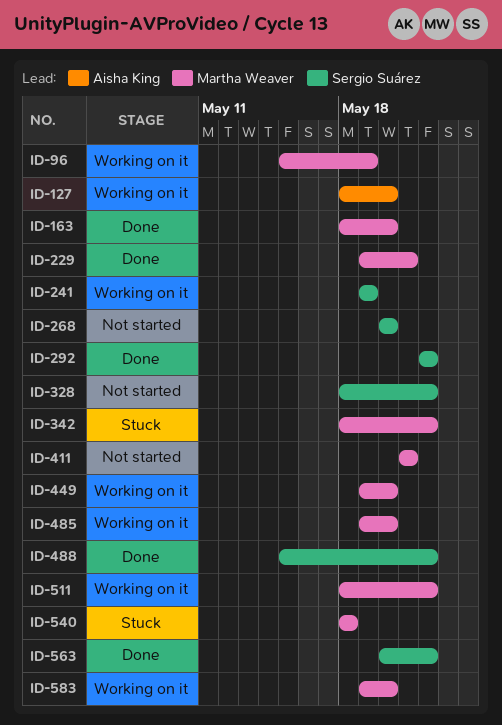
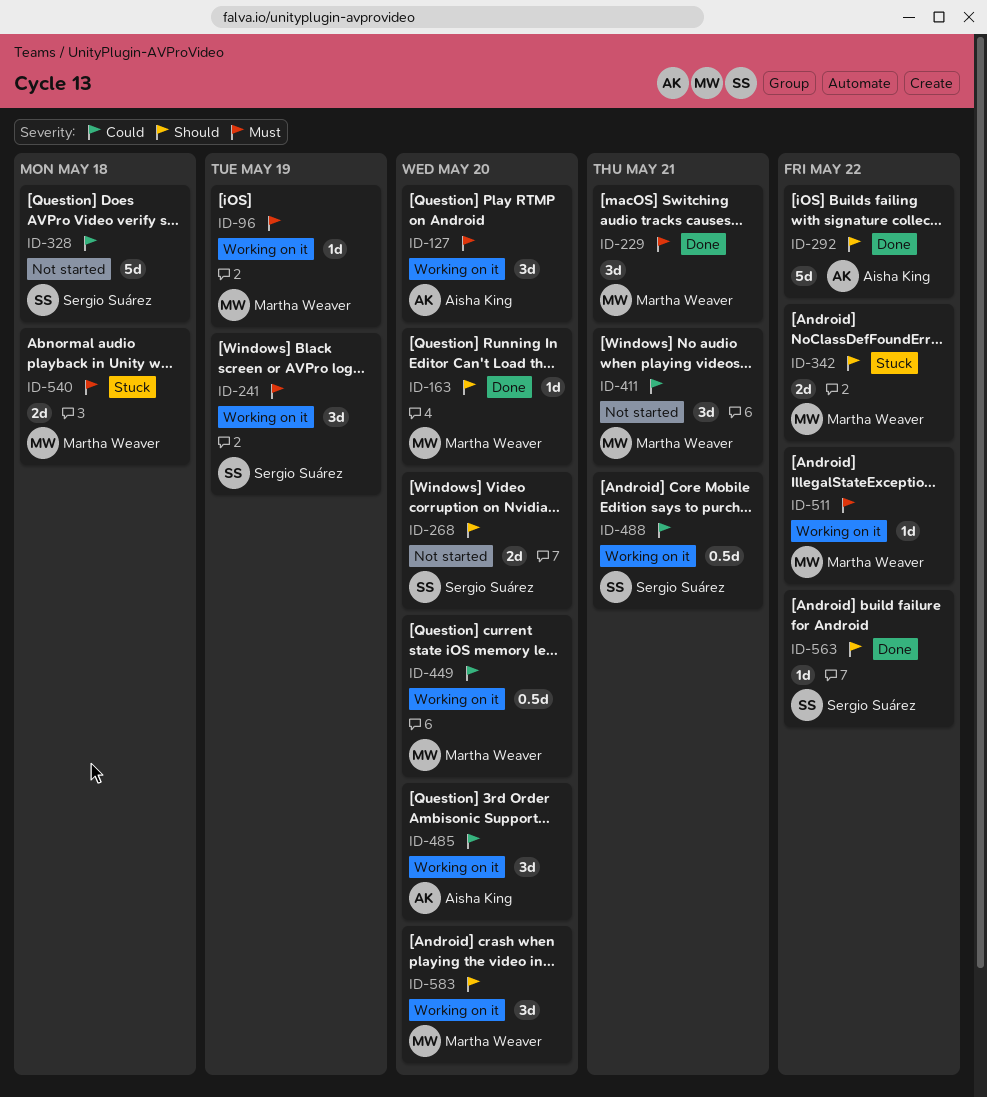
ID-292, owner: Sergio Suárez -> Aisha King
ID-328, due: May 22 -> May 18
ID-485, owner: Martha Weaver -> Aisha King
ID-488, status: Done -> Working on it
ID-488, due: May 22 -> May 21

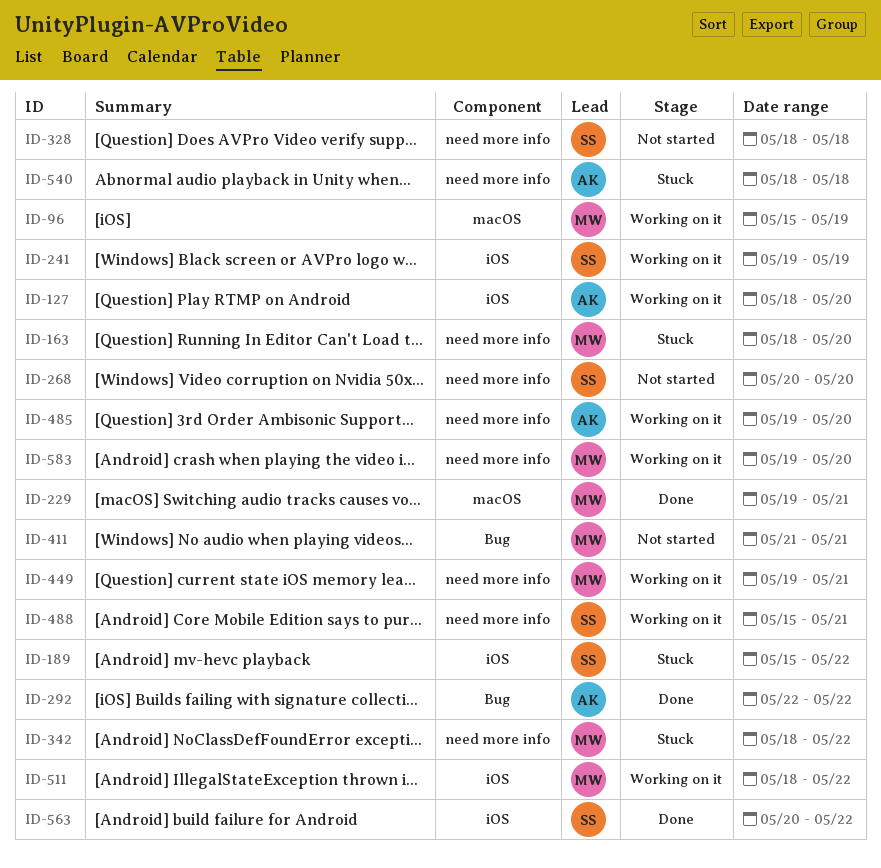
ID-163, status: Done -> Stuck
ID-189: none -> present
ID-449, due: May 20 -> May 21
ID-540, owner: Martha Weaver -> Aisha King

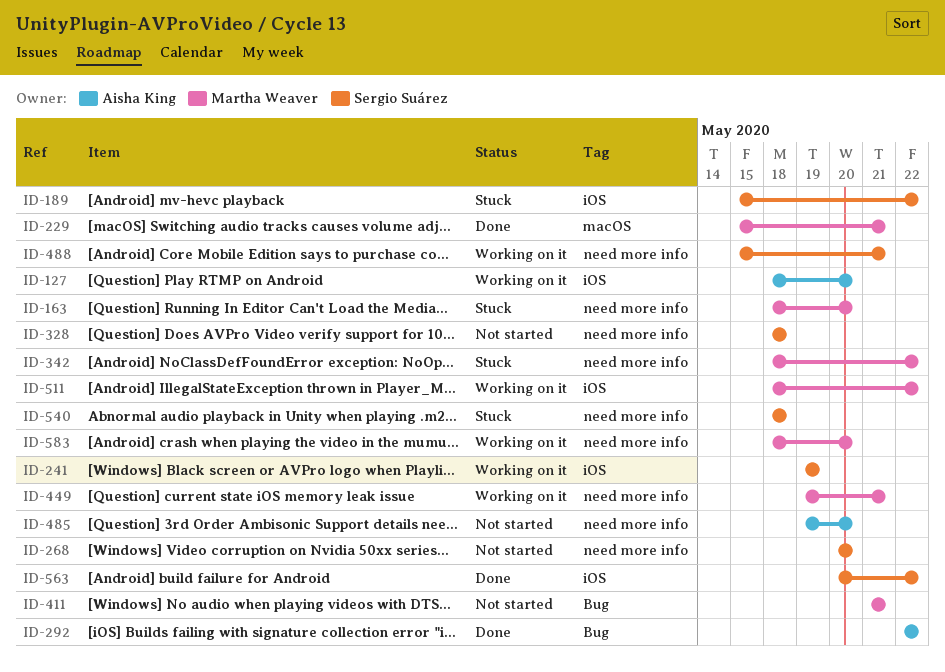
ID-96: present -> none
ID-229, start: May 19 -> May 15
ID-485, status: Working on it -> Not started
ID-540, owner: Aisha King -> Sergio Suárez
ID-583, start: May 19 -> May 18

